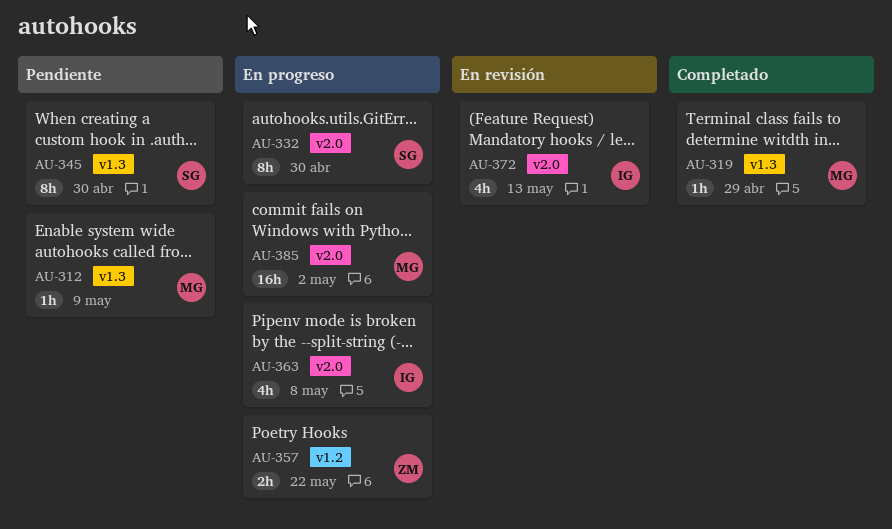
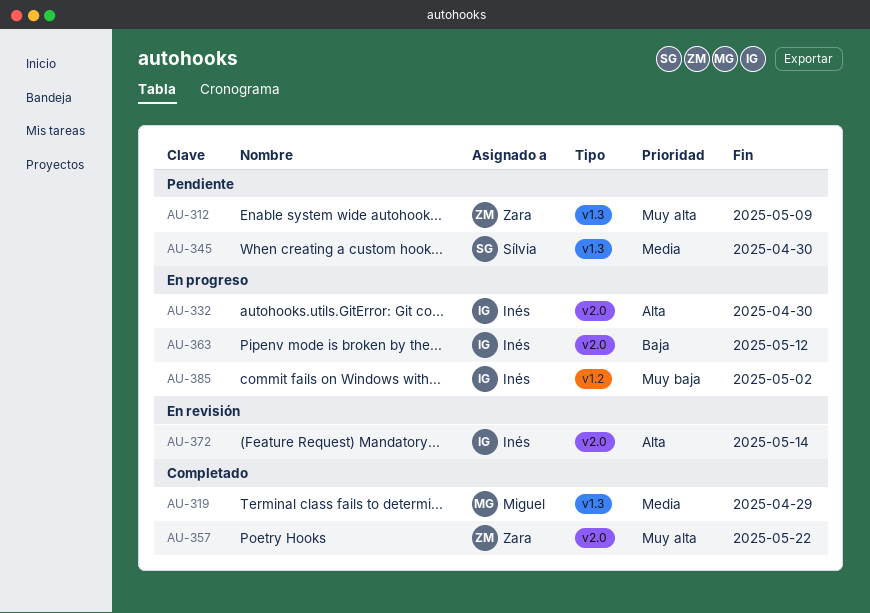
AU-312, owner: Miguel -> Zara
AU-332, owner: Sílvia -> Inés
AU-357, status: En progreso -> Completado
AU-357, label: v1.2 -> v2.0
AU-363, due: May 8 -> May 12
AU-372, due: May 13 -> May 14
AU-385, owner: Miguel -> Inés
AU-385, label: v2.0 -> v1.2

